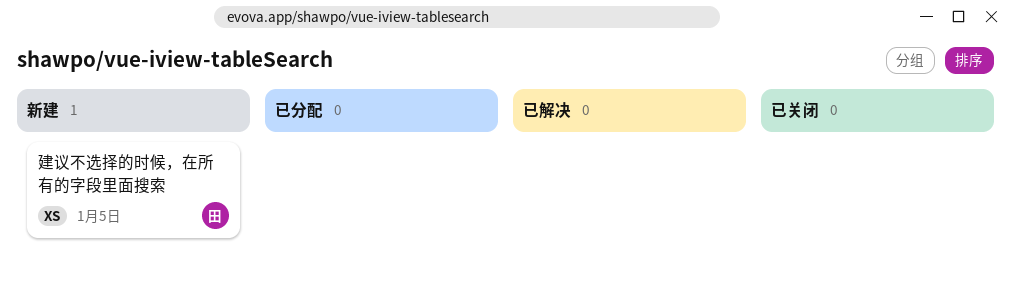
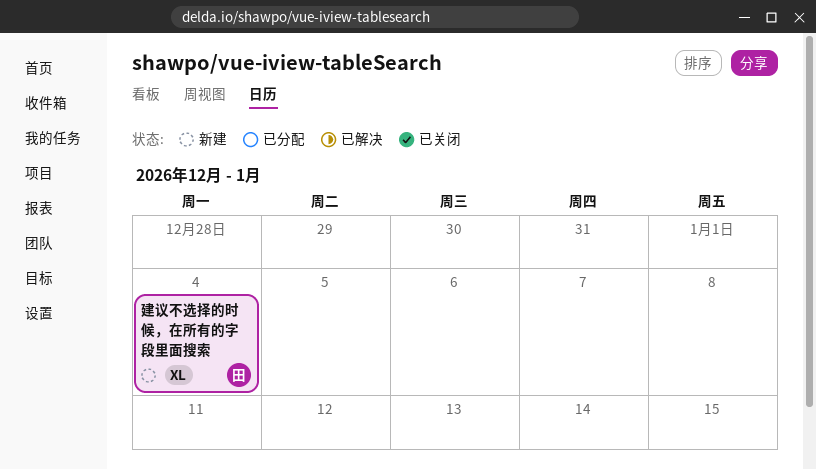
建议不选择的时候，在所有的字段里面搜索, estimate: XS -> XL
建议不选择的时候，在所有的字段里面搜索, due: Jan 5 -> Jan 4

